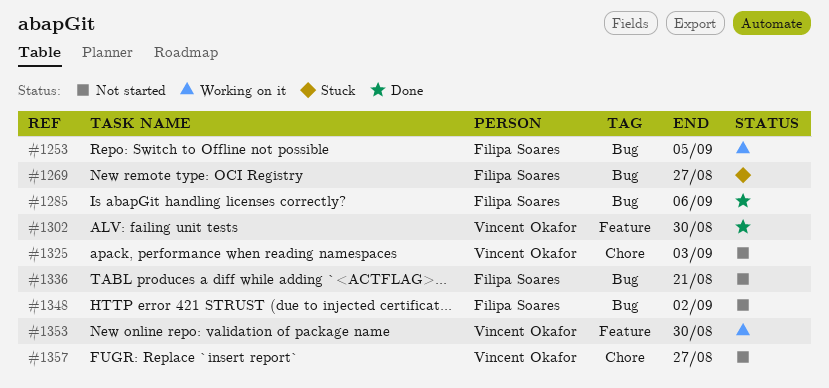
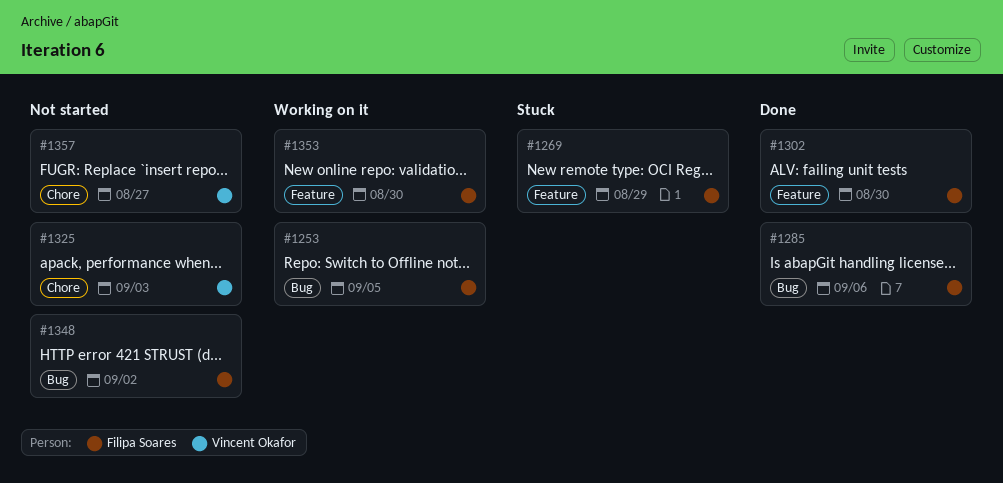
#1269, label: Bug -> Feature
#1269, due: Aug 27 -> Aug 29
#1302, owner: Vincent Okafor -> Filipa Soares
#1336: present -> none
#1353, owner: Vincent Okafor -> Filipa Soares

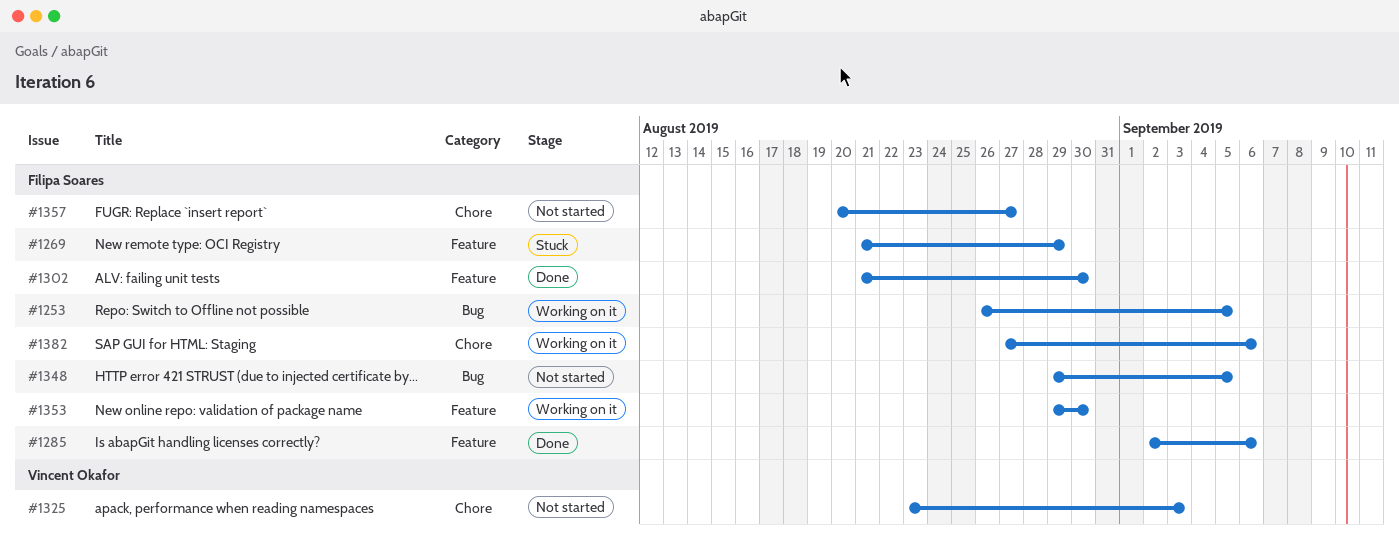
#1285, label: Bug -> Feature
#1348, due: Sep 2 -> Sep 5
#1357, owner: Vincent Okafor -> Filipa Soares
#1382: none -> present

